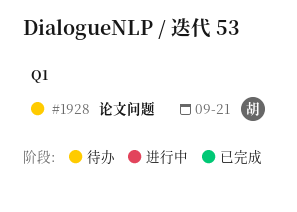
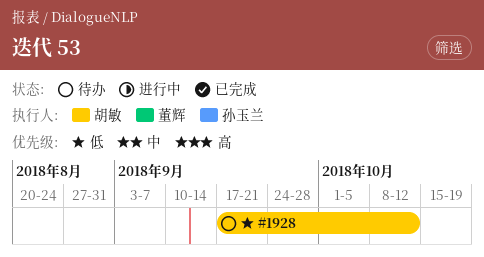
#1928, due: Sep 21 -> Oct 12

